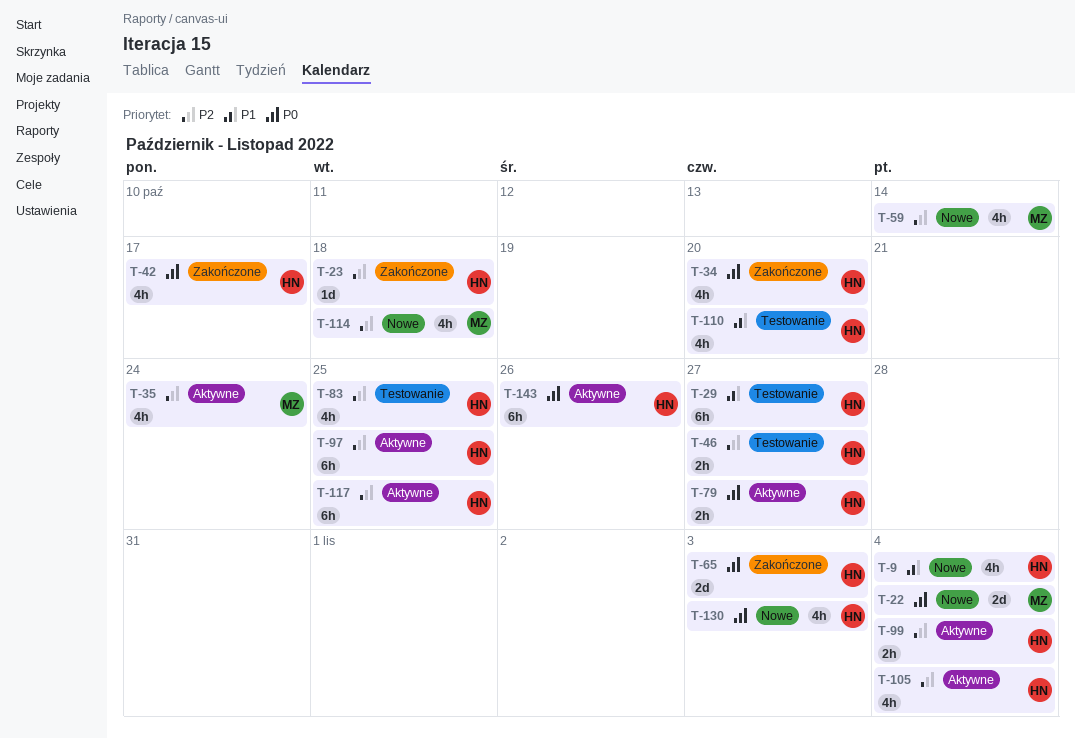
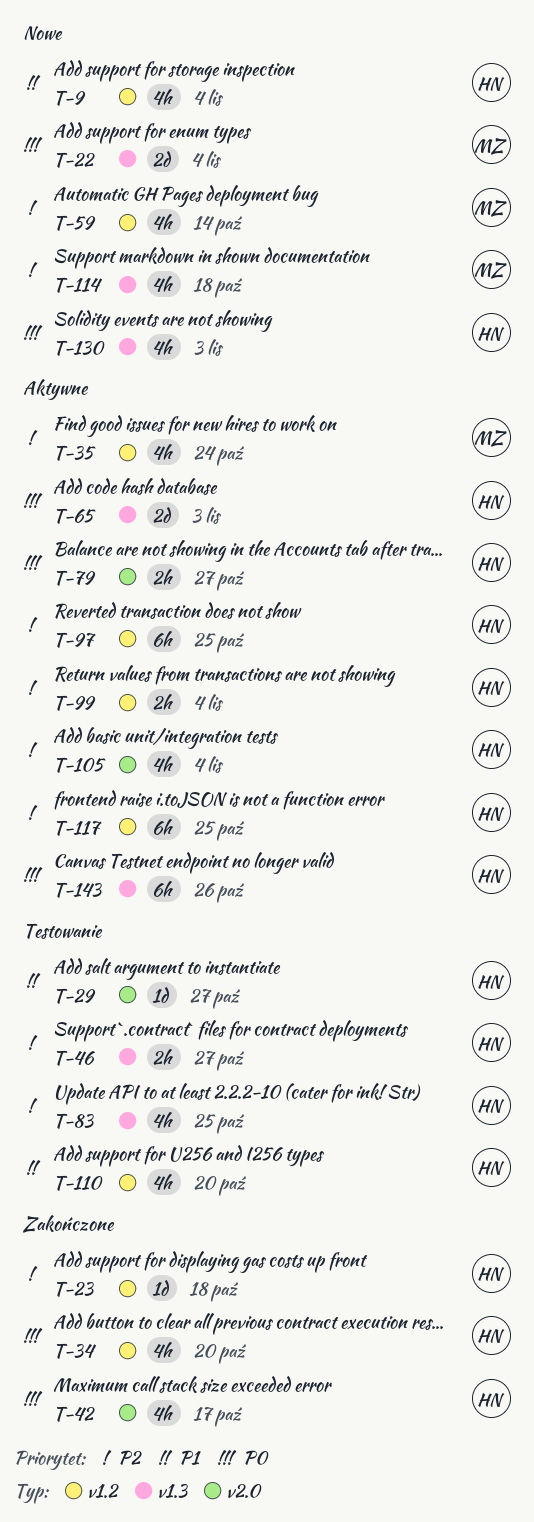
T-29, estimate: 6h -> 1d
T-65, status: Zakończone -> Aktywne

